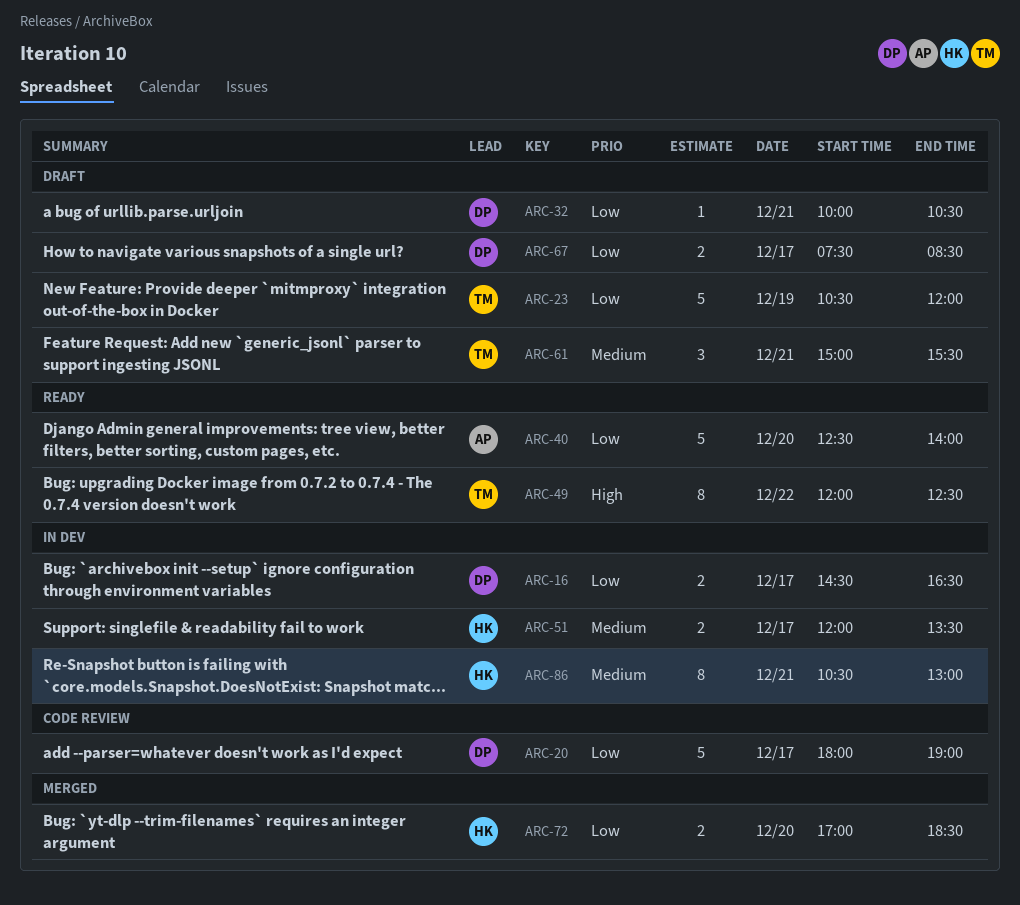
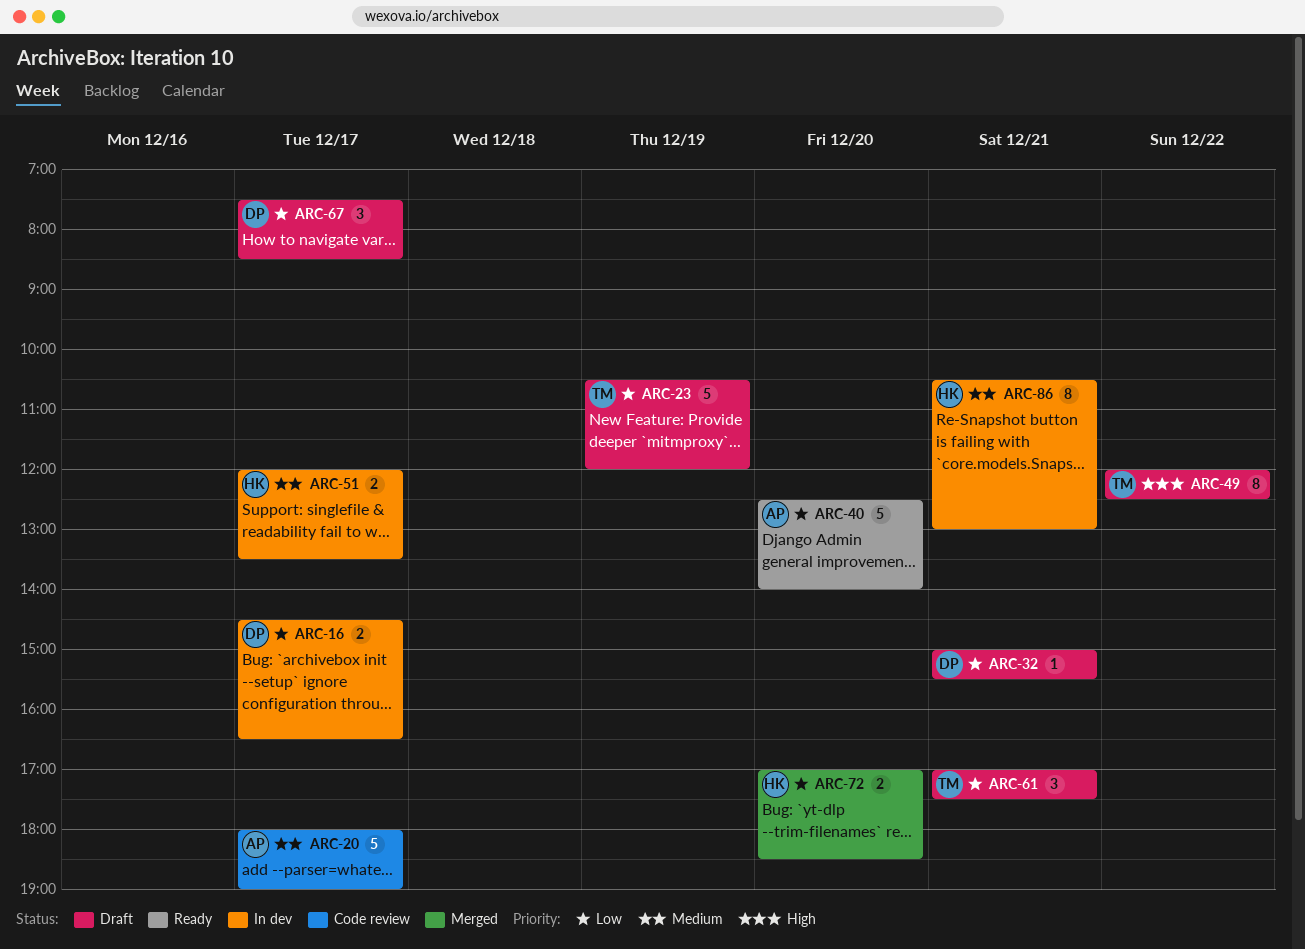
ARC-20, owner: DP -> AP
ARC-20, priority: Low -> Medium
ARC-32, begins: 10:00 -> 15:00
ARC-32, ends: 10:30 -> 15:30
ARC-49, status: Ready -> Draft
ARC-61, priority: Medium -> Low
ARC-61, begins: 15:00 -> 17:00
ARC-61, ends: 15:30 -> 17:30
ARC-67, estimate: 2 -> 3

